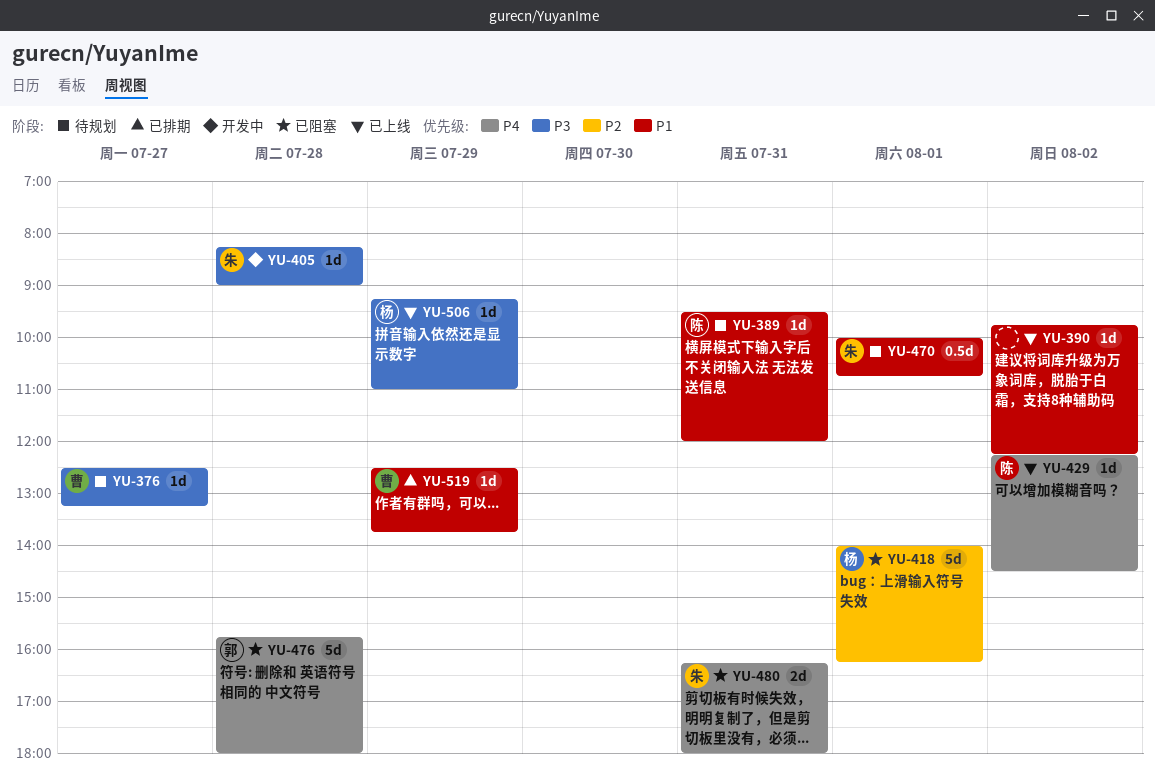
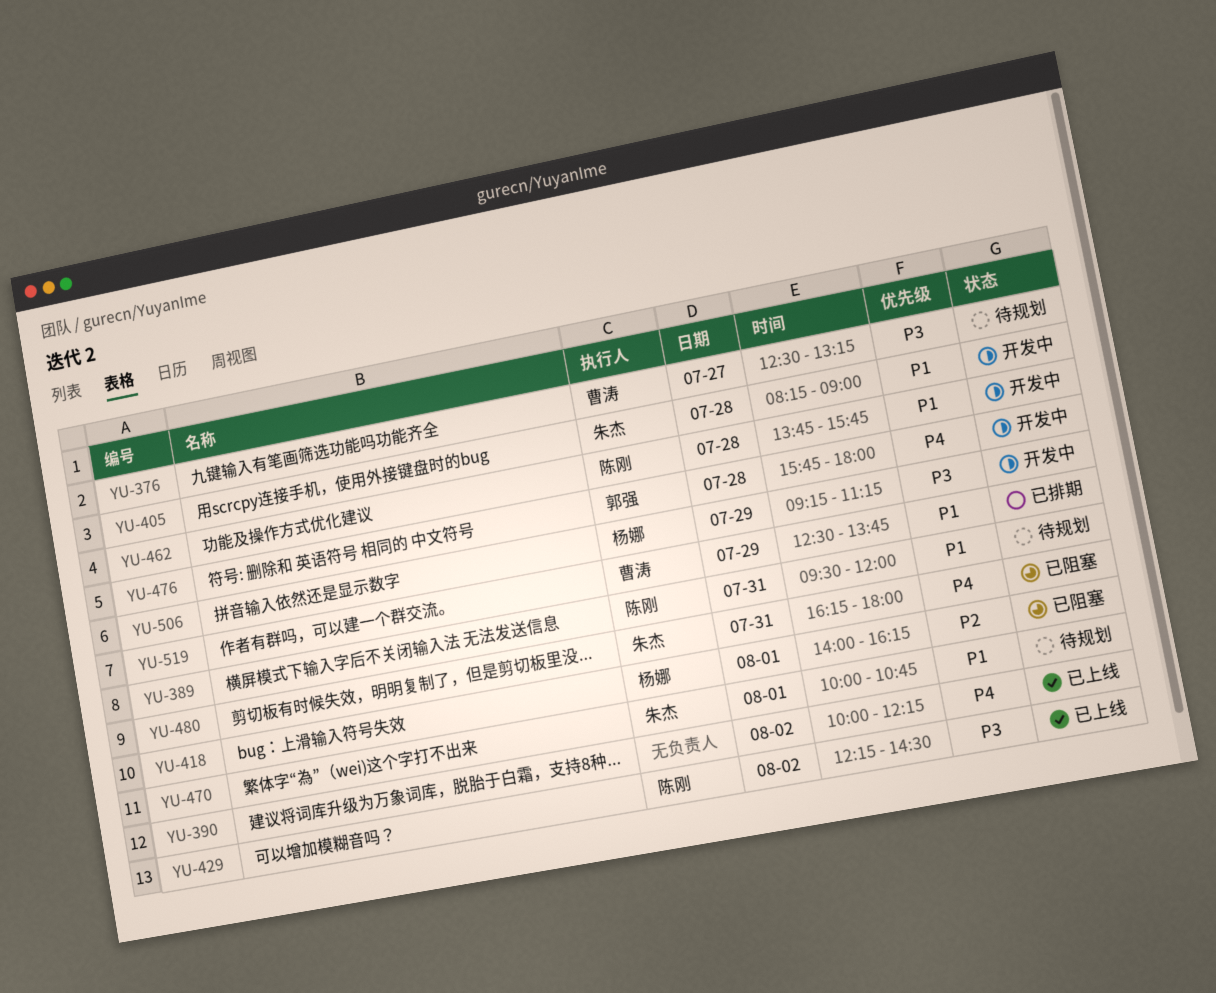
YU-390, priority: P1 -> P4
YU-390, begins: 09:45 -> 10:00
YU-405, priority: P3 -> P1
YU-429, priority: P4 -> P3
YU-462: none -> present
YU-476, status: 已阻塞 -> 开发中
YU-506, status: 已上线 -> 开发中
YU-506, ends: 11:00 -> 11:15

